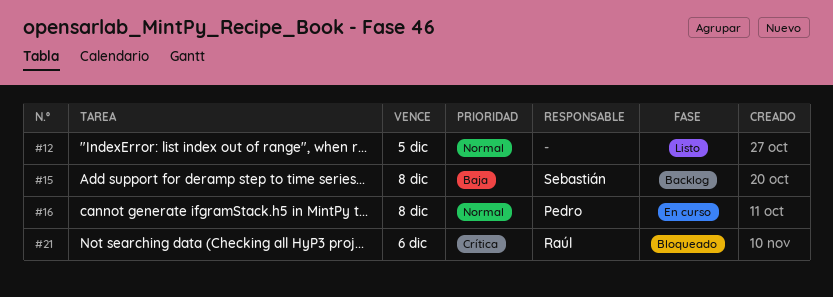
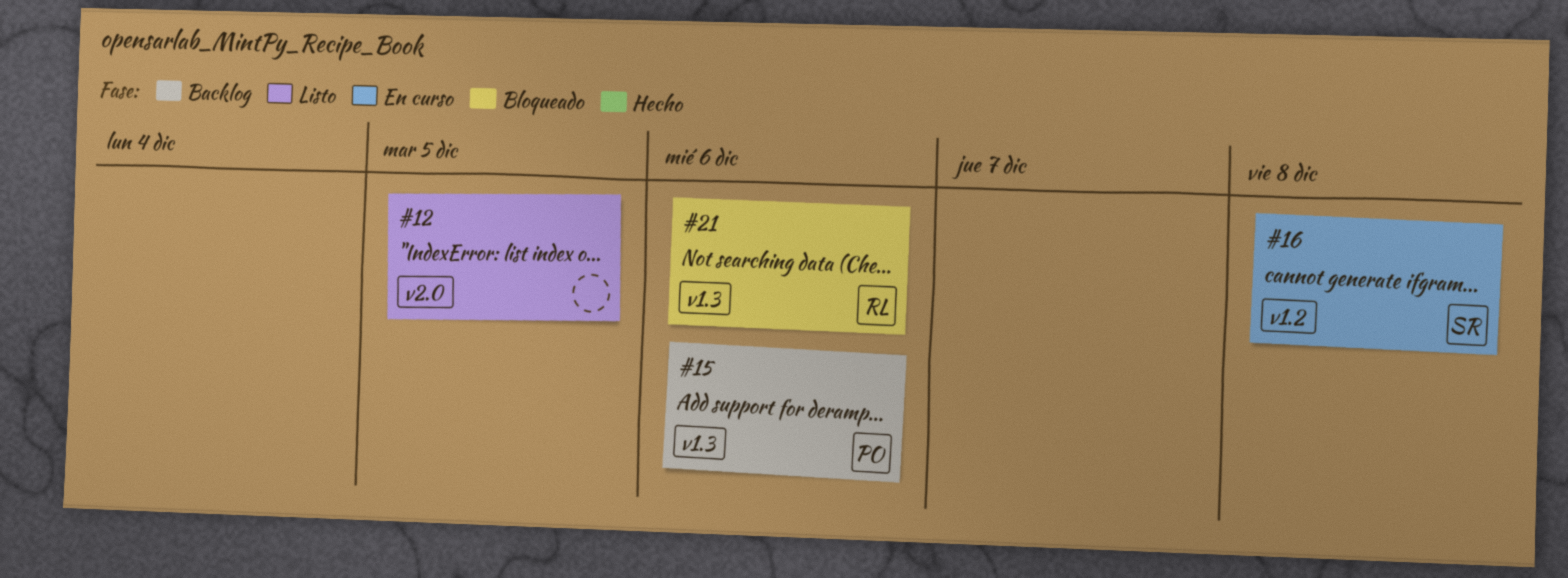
#15, owner: Sebastián -> Pedro
#15, due: Dec 8 -> Dec 6
#16, owner: Pedro -> Sebastián

